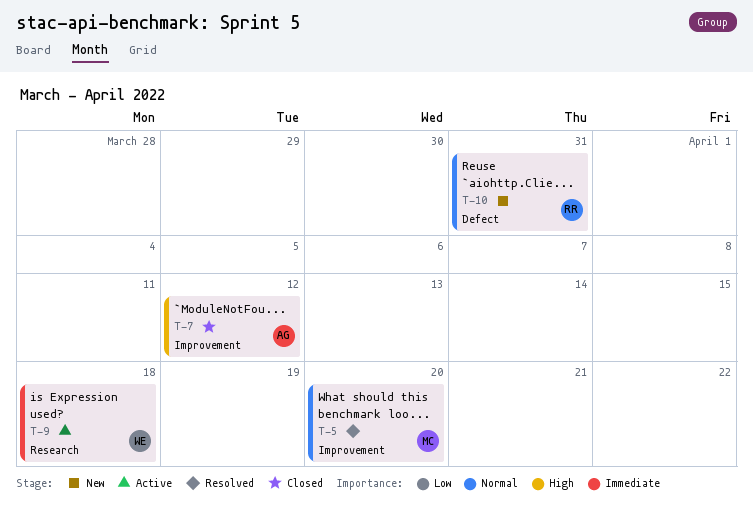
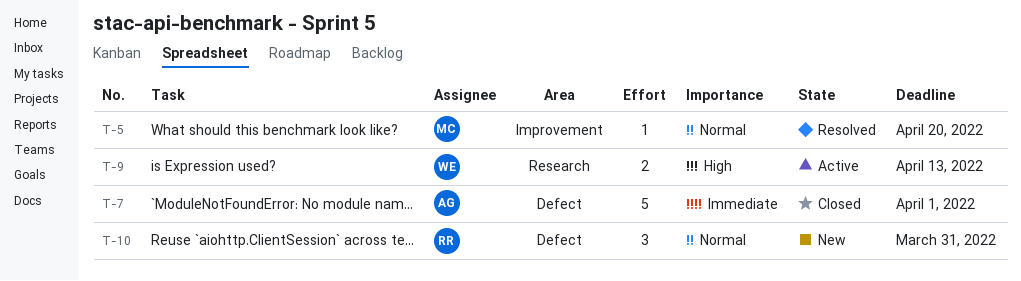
T-7, priority: High -> Immediate
T-7, label: Improvement -> Defect
T-7, due: Apr 12 -> Apr 1
T-9, priority: Immediate -> High
T-9, due: Apr 18 -> Apr 13

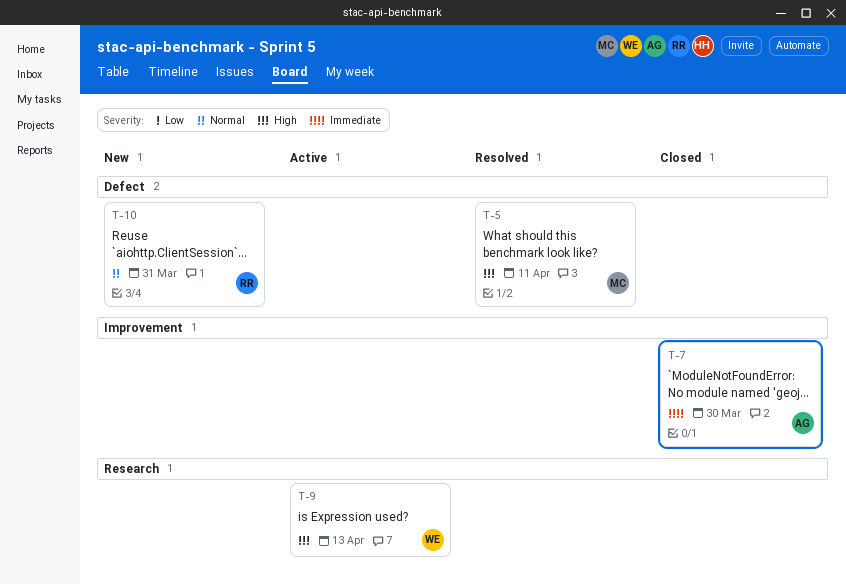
T-5, priority: Normal -> High
T-5, label: Improvement -> Defect
T-5, due: Apr 20 -> Apr 11
T-7, label: Defect -> Improvement
T-7, due: Apr 1 -> Mar 30

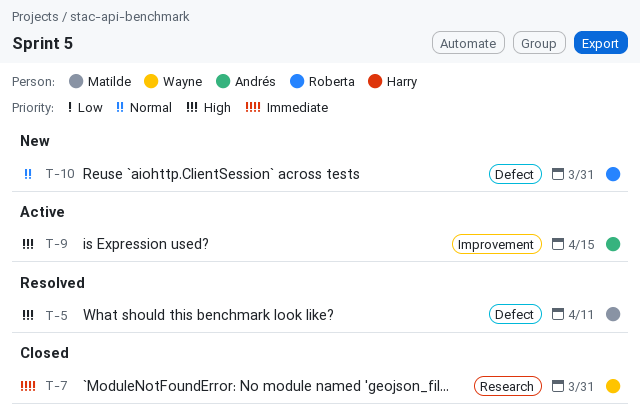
T-7, owner: Andrés -> Wayne
T-7, label: Improvement -> Research
T-7, due: Mar 30 -> Mar 31
T-9, owner: Wayne -> Andrés
T-9, label: Research -> Improvement
T-9, due: Apr 13 -> Apr 15

